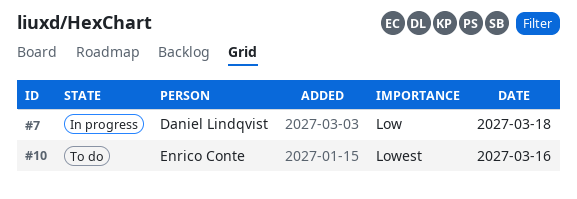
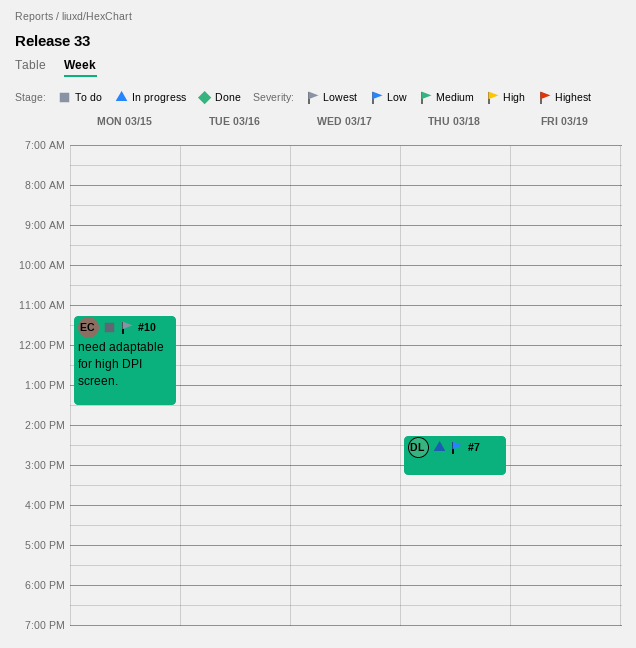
#10, day: Mar 16 -> Mar 15

